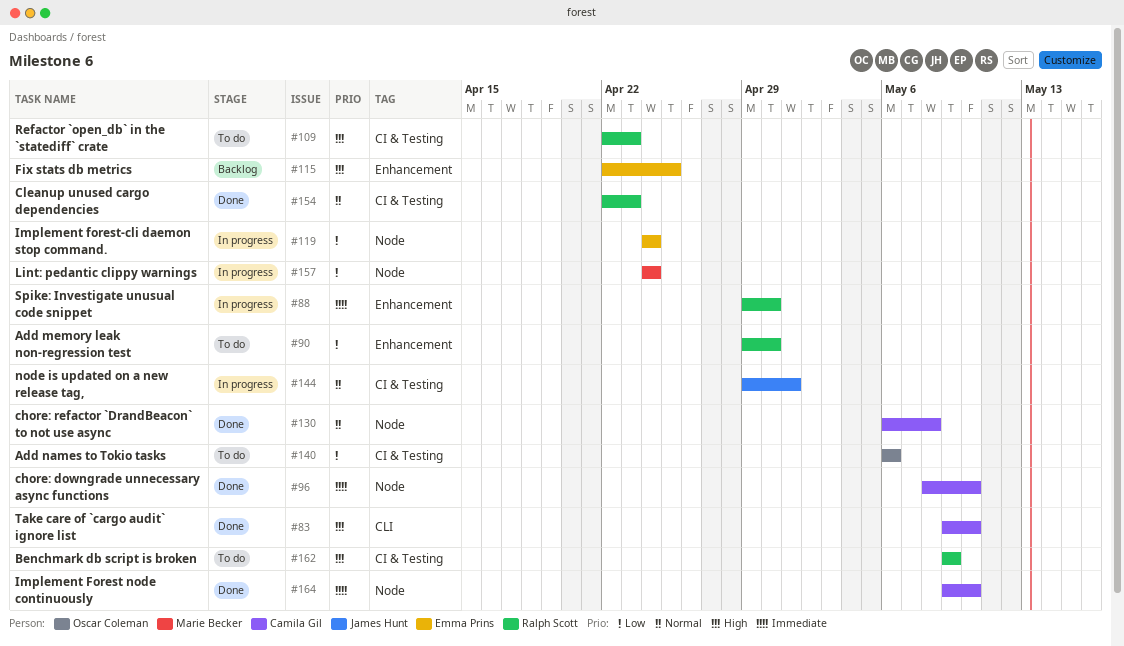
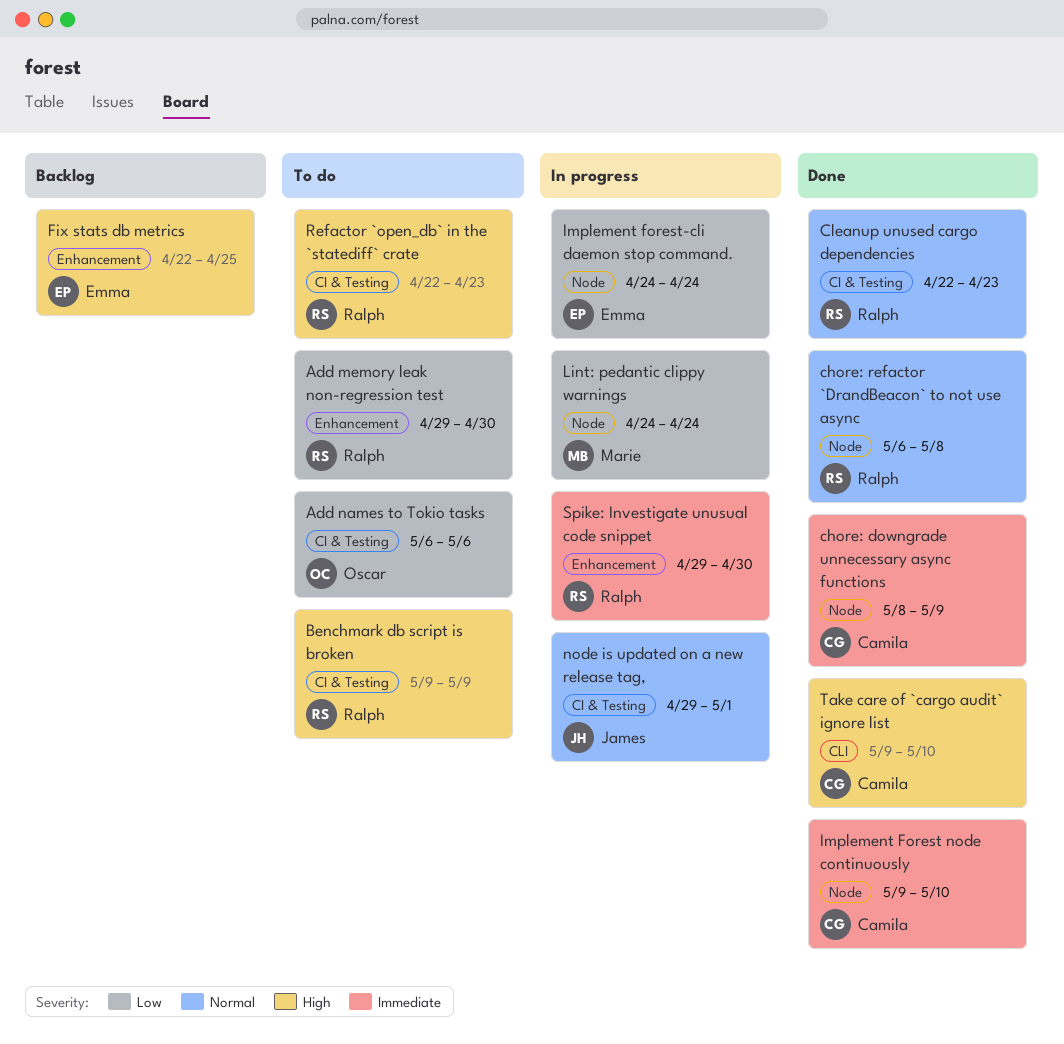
chore: downgrade unnecessary async functions, due: May 10 -> May 9
chore: refactor `DrandBeacon` to not use async, owner: Camila Gil -> Ralph Scott

